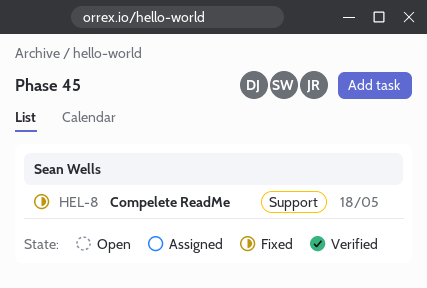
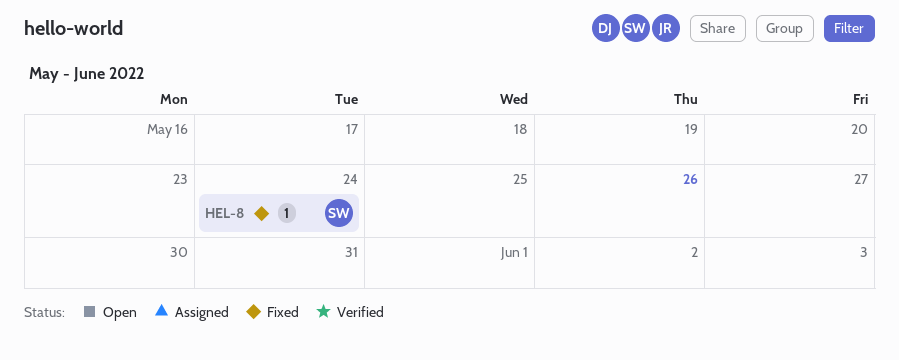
HEL-8, due: May 18 -> May 24

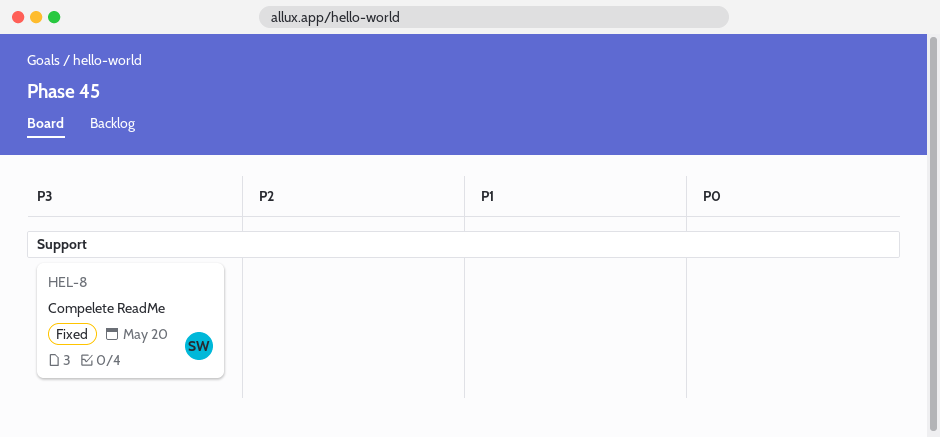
HEL-8, due: May 24 -> May 20

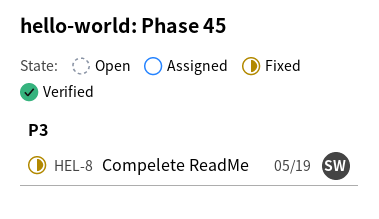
HEL-8, due: May 20 -> May 19

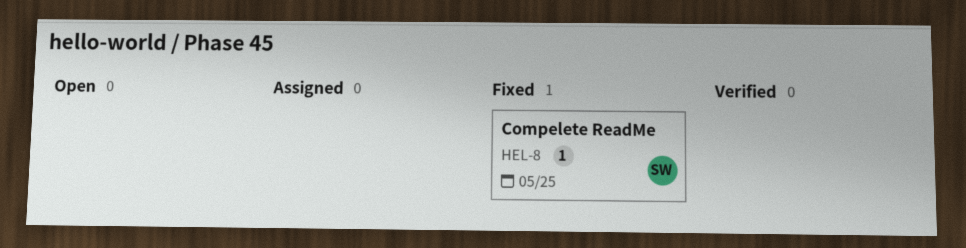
HEL-8, due: May 19 -> May 25

